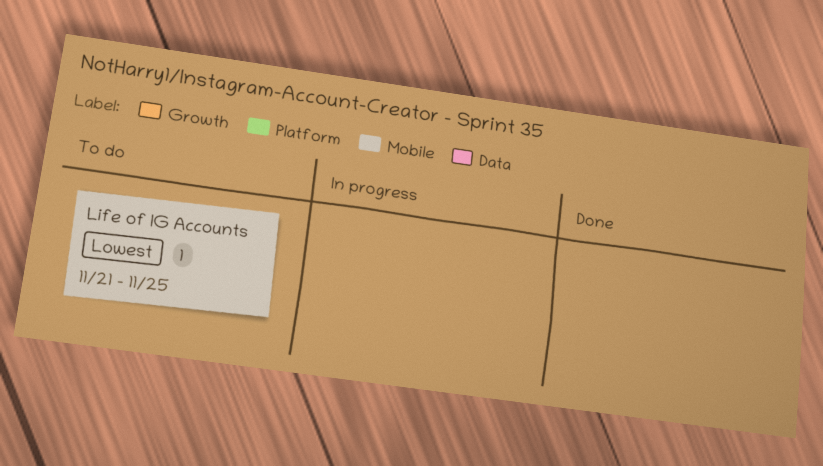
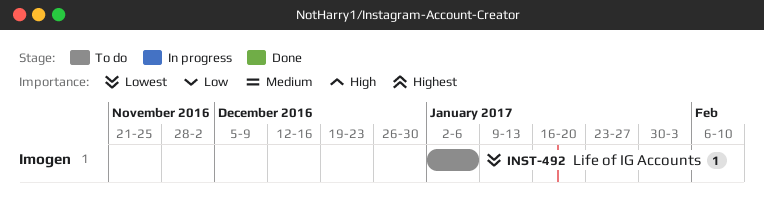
Life of IG Accounts, start: Nov 21 -> Jan 2
Life of IG Accounts, due: Nov 25 -> Jan 6

